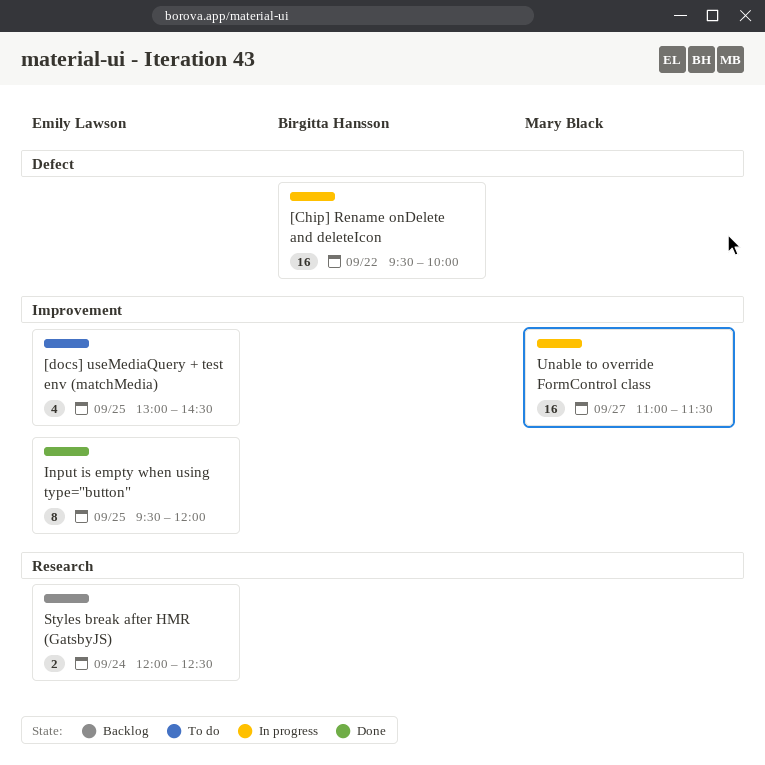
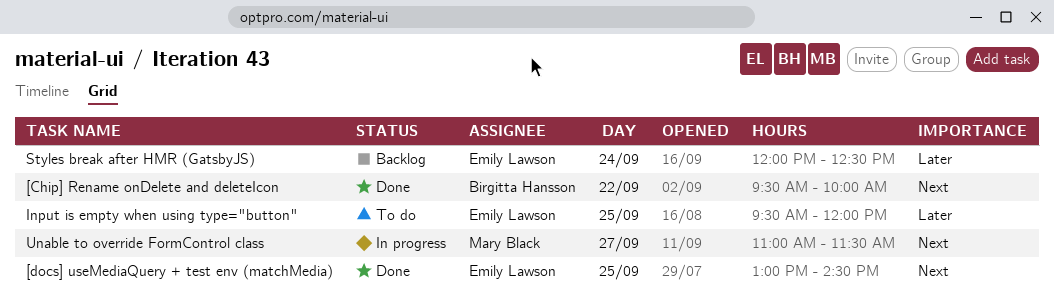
[Chip] Rename onDelete and deleteIcon, status: In progress -> Done
[docs] useMediaQuery + test env (matchMedia), status: To do -> Done
Input is empty when using type="button", status: Done -> To do

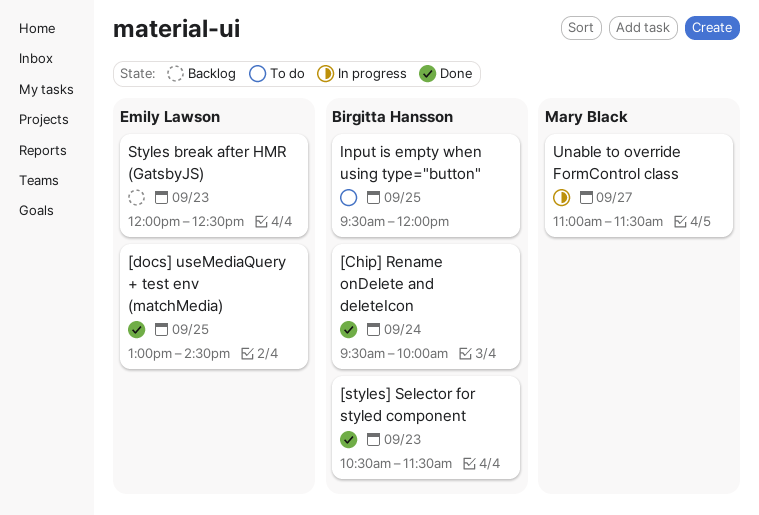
[Chip] Rename onDelete and deleteIcon, day: Sep 22 -> Sep 24
[styles] Selector for styled component: none -> present
Input is empty when using type="button", owner: Emily Lawson -> Birgitta Hansson
Styles break after HMR (GatsbyJS), day: Sep 24 -> Sep 23

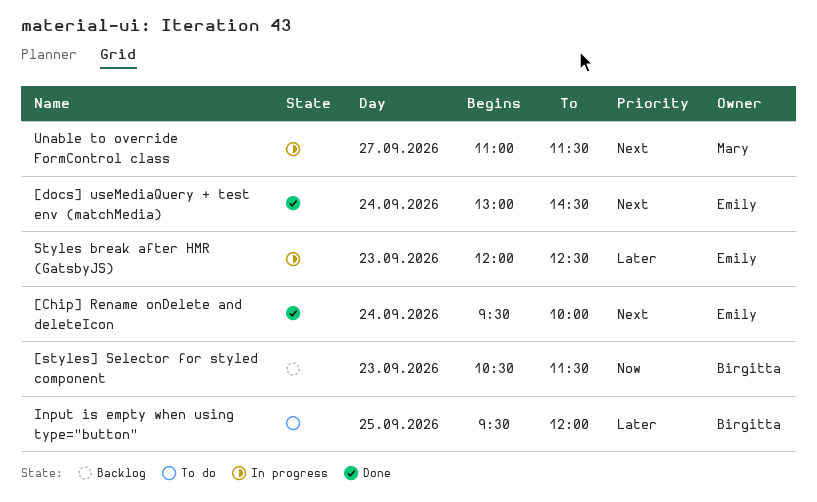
[Chip] Rename onDelete and deleteIcon, owner: Birgitta Hansson -> Emily Lawson
[docs] useMediaQuery + test env (matchMedia), day: Sep 25 -> Sep 24
[styles] Selector for styled component, status: Done -> Backlog
Styles break after HMR (GatsbyJS), status: Backlog -> In progress

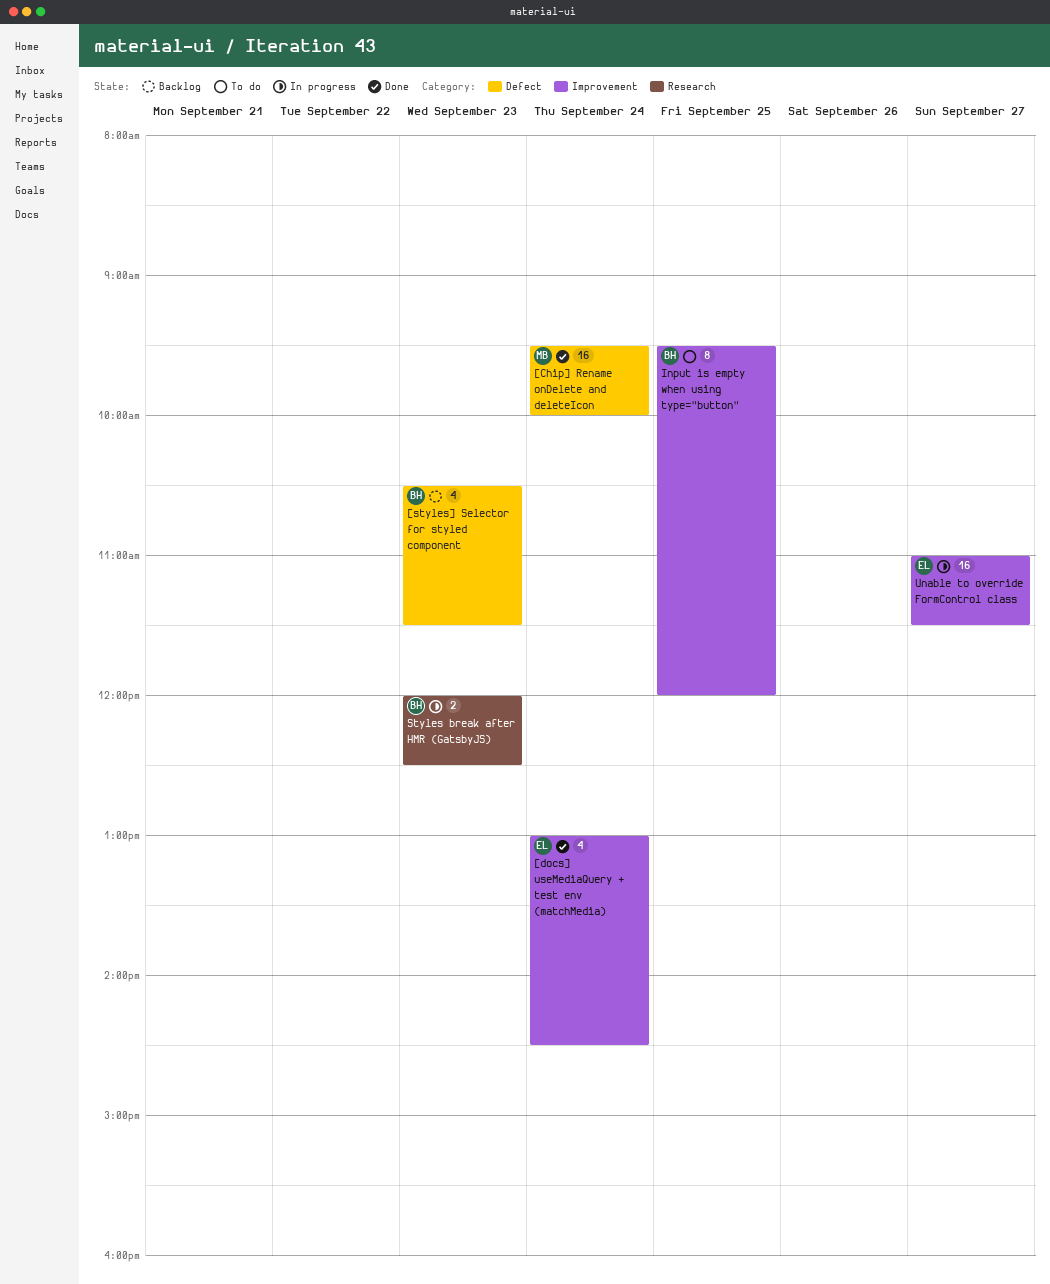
[Chip] Rename onDelete and deleteIcon, owner: Emily -> Mary
Styles break after HMR (GatsbyJS), owner: Emily -> Birgitta
Unable to override FormControl class, owner: Mary -> Emily

